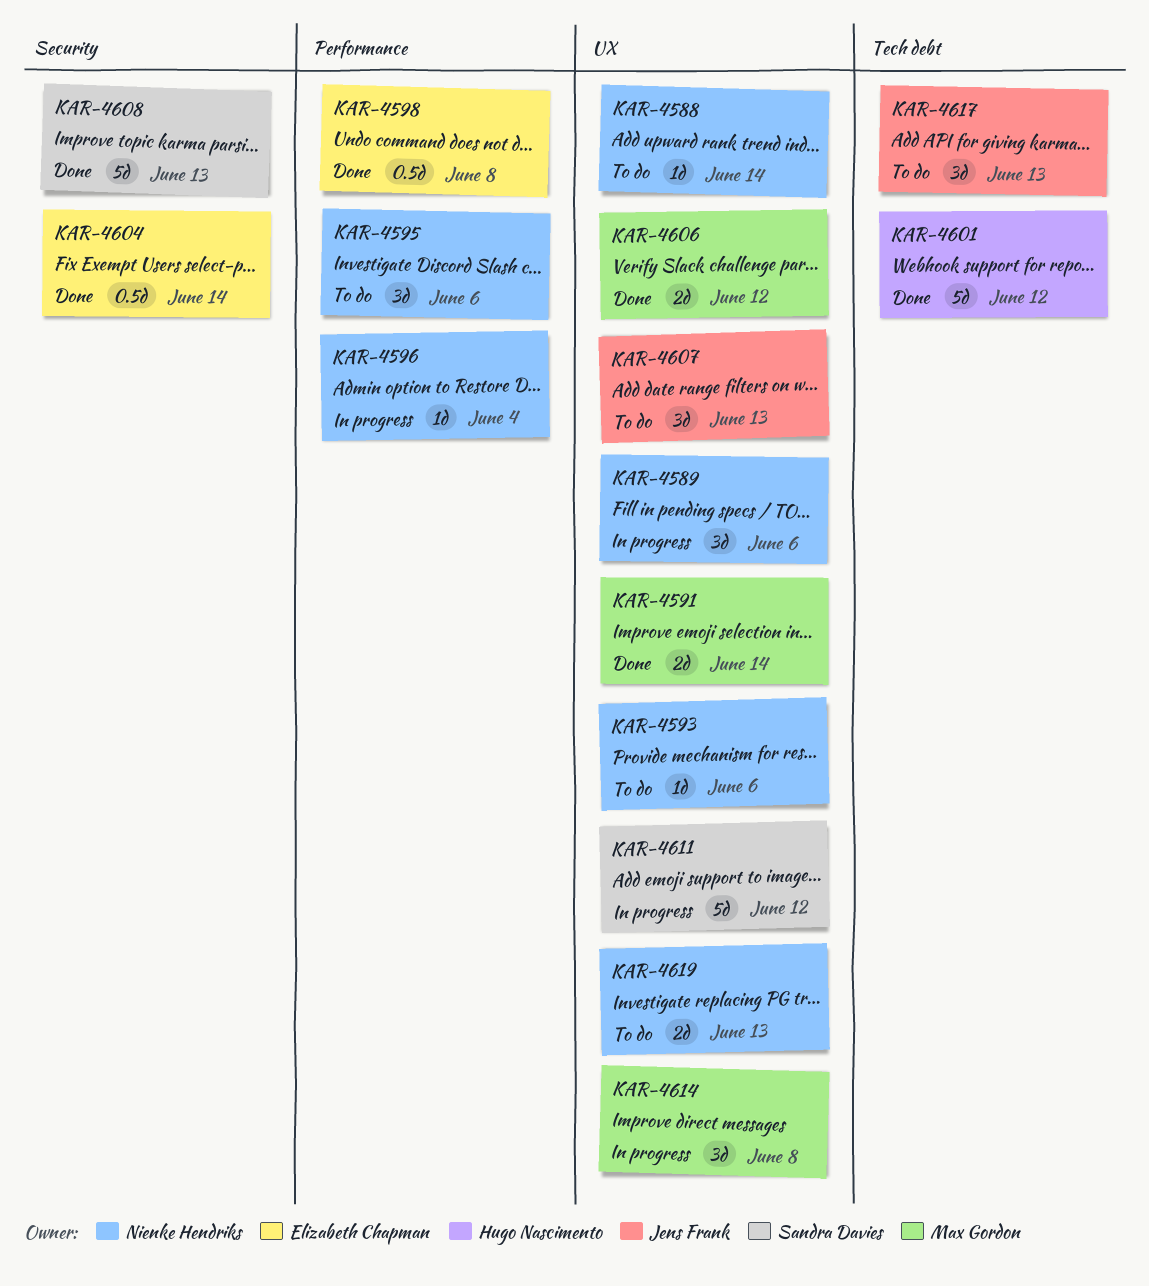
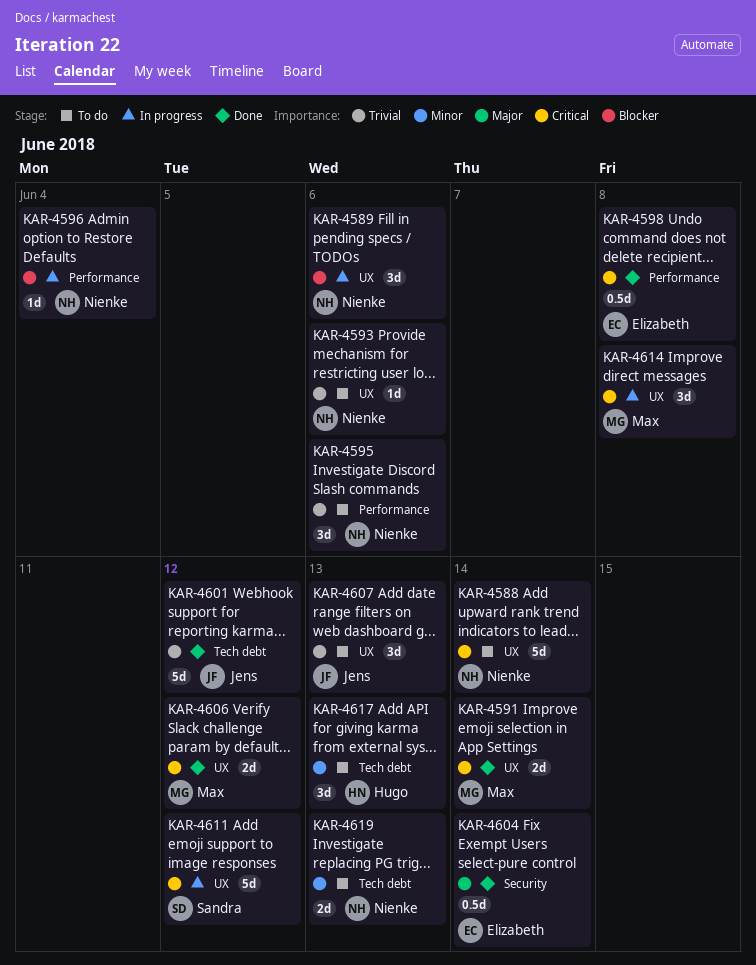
KAR-4588, estimate: 1d -> 5d
KAR-4601, owner: Hugo Nascimento -> Jens Frank
KAR-4608: present -> none
KAR-4617, owner: Jens Frank -> Hugo Nascimento
KAR-4619, label: UX -> Tech debt

